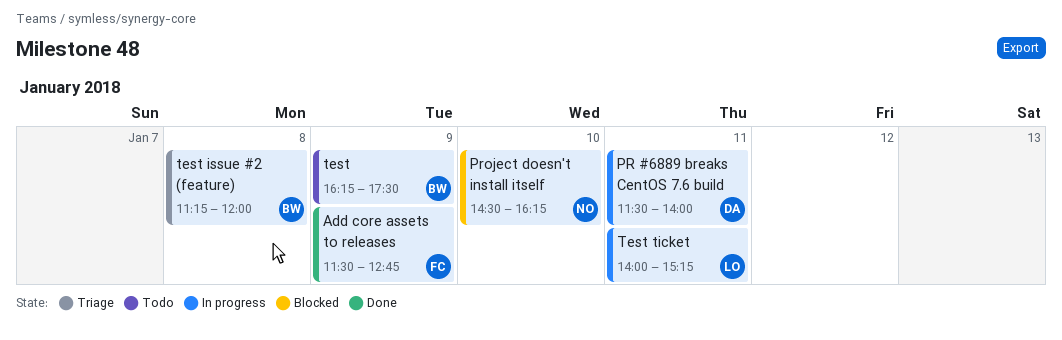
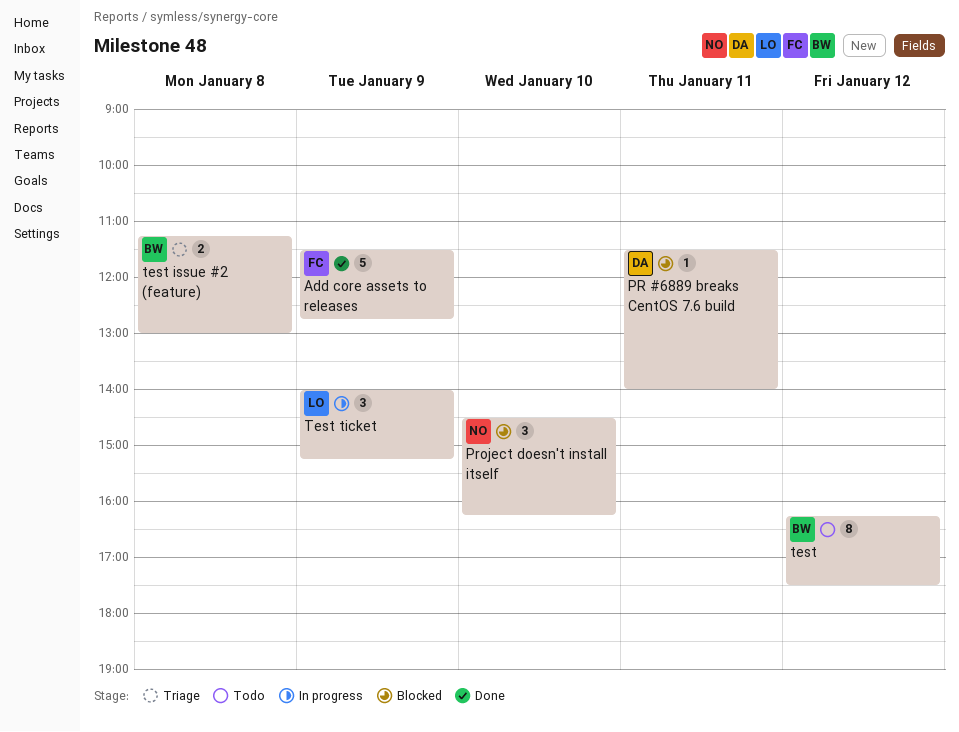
PR #6889 breaks CentOS 7.6 build, status: In progress -> Blocked
test, day: Jan 9 -> Jan 12
test issue #2 (feature), ends: 12:00 -> 13:00
Test ticket, day: Jan 11 -> Jan 9

